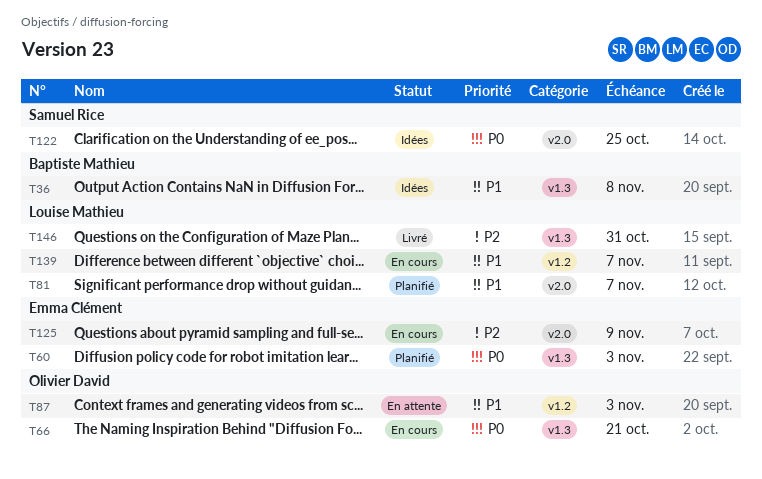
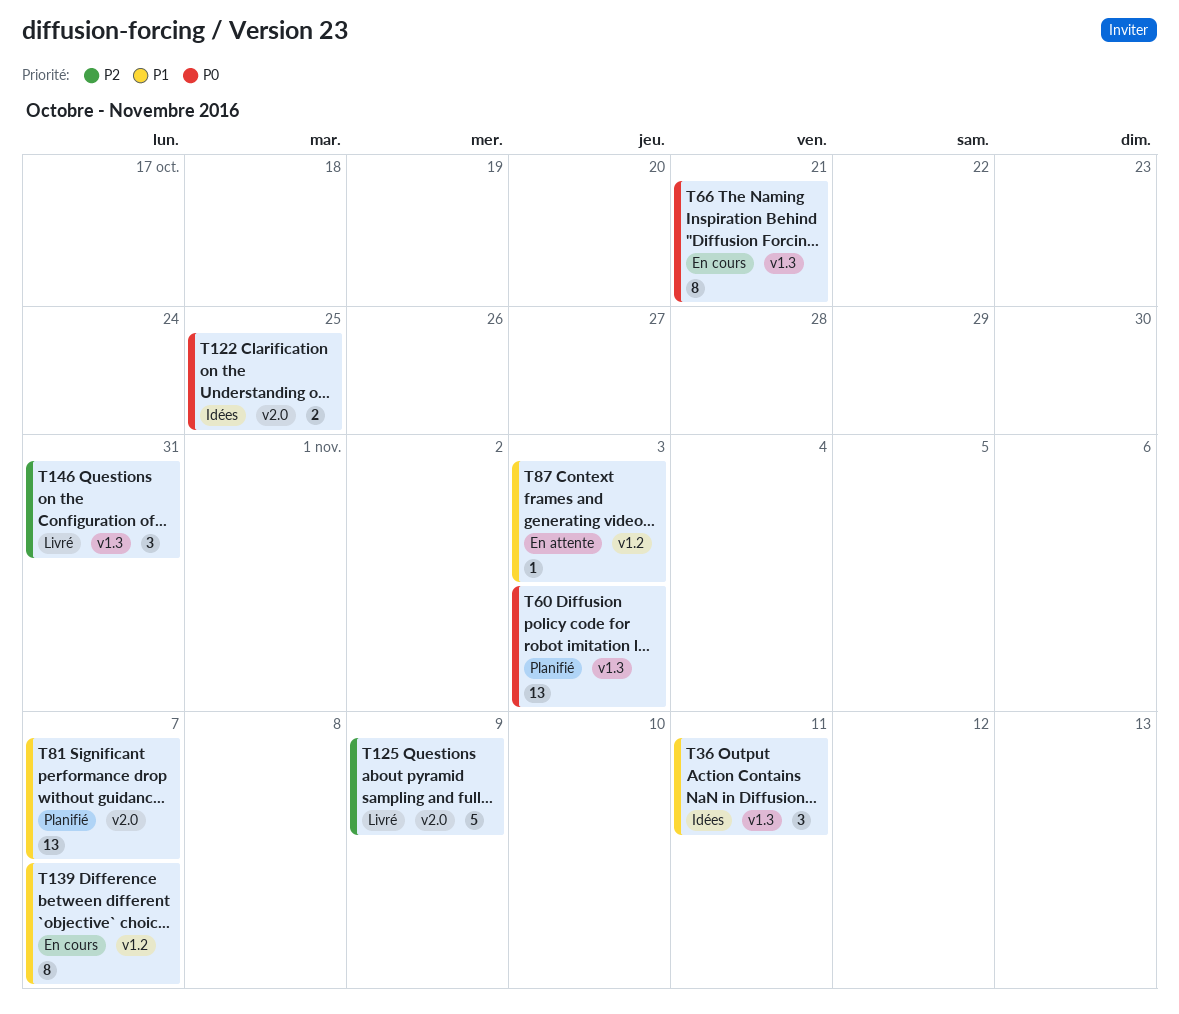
T36, due: Nov 8 -> Nov 11
T125, status: En cours -> Livré

